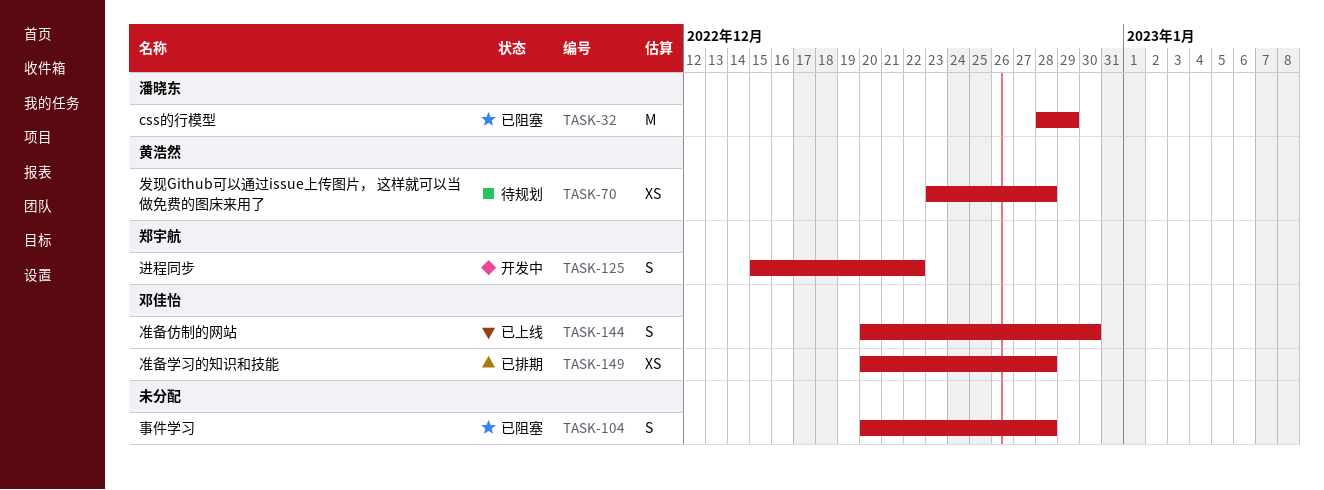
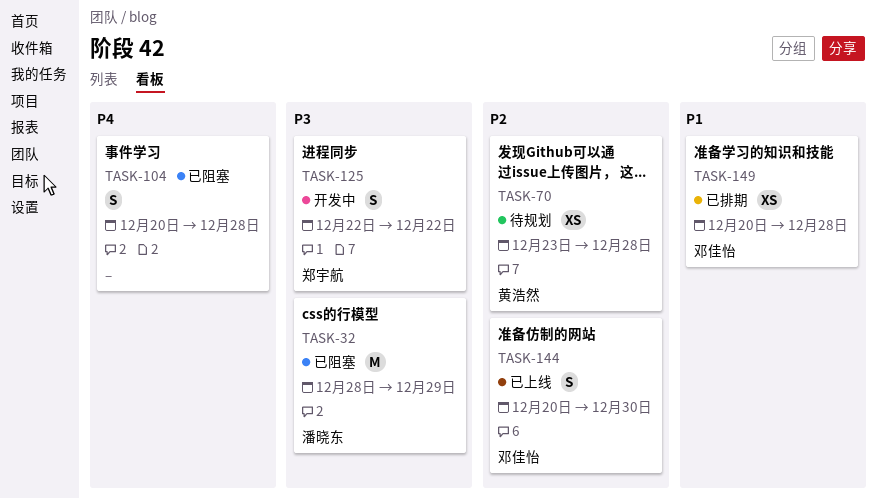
TASK-125, start: Dec 15 -> Dec 22

